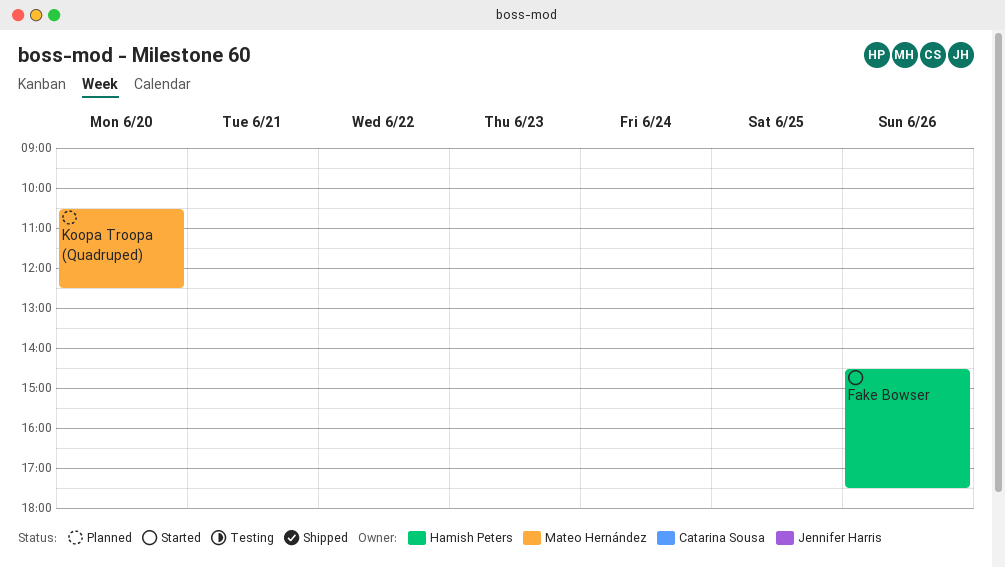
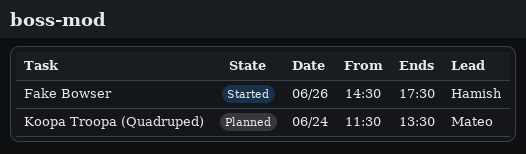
Koopa Troopa (Quadruped), day: Jun 20 -> Jun 24
Koopa Troopa (Quadruped), begins: 10:30 -> 11:30
Koopa Troopa (Quadruped), ends: 12:30 -> 13:30

